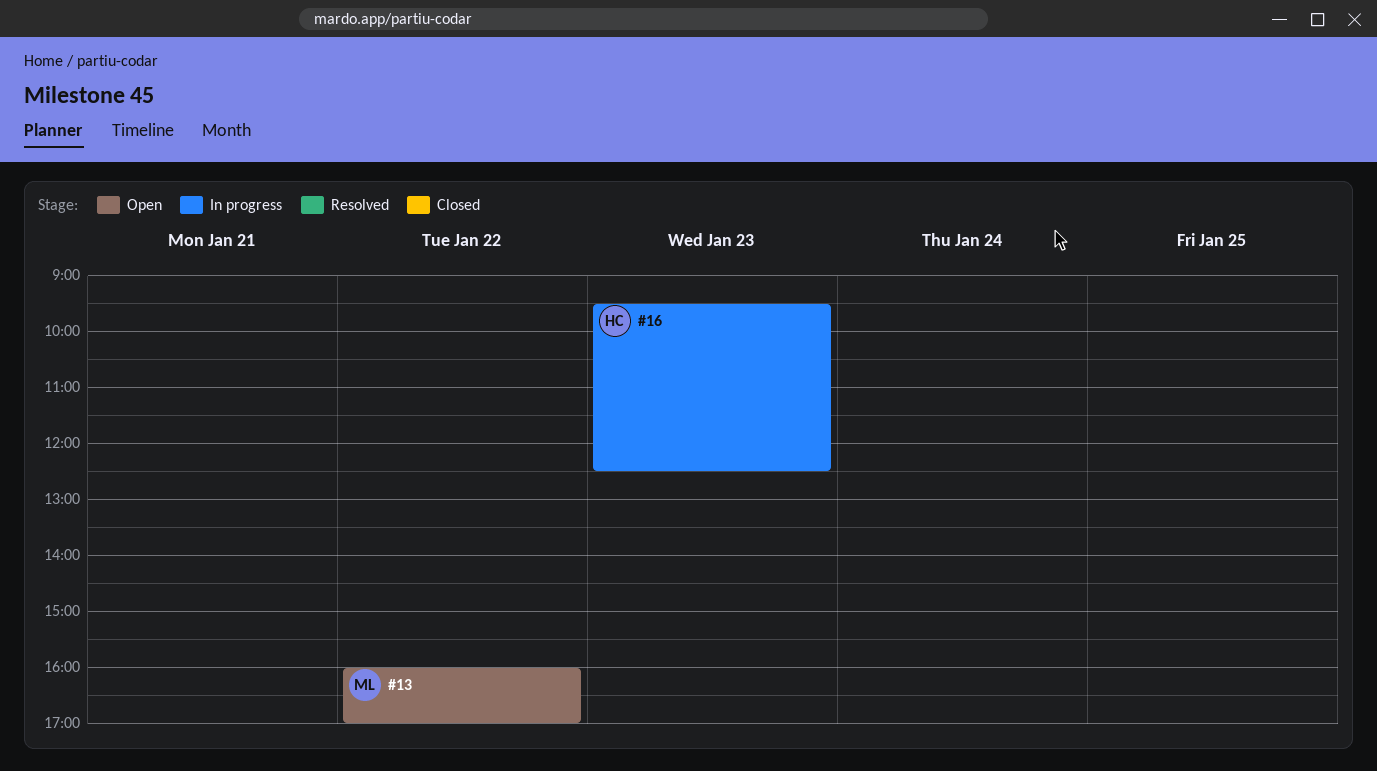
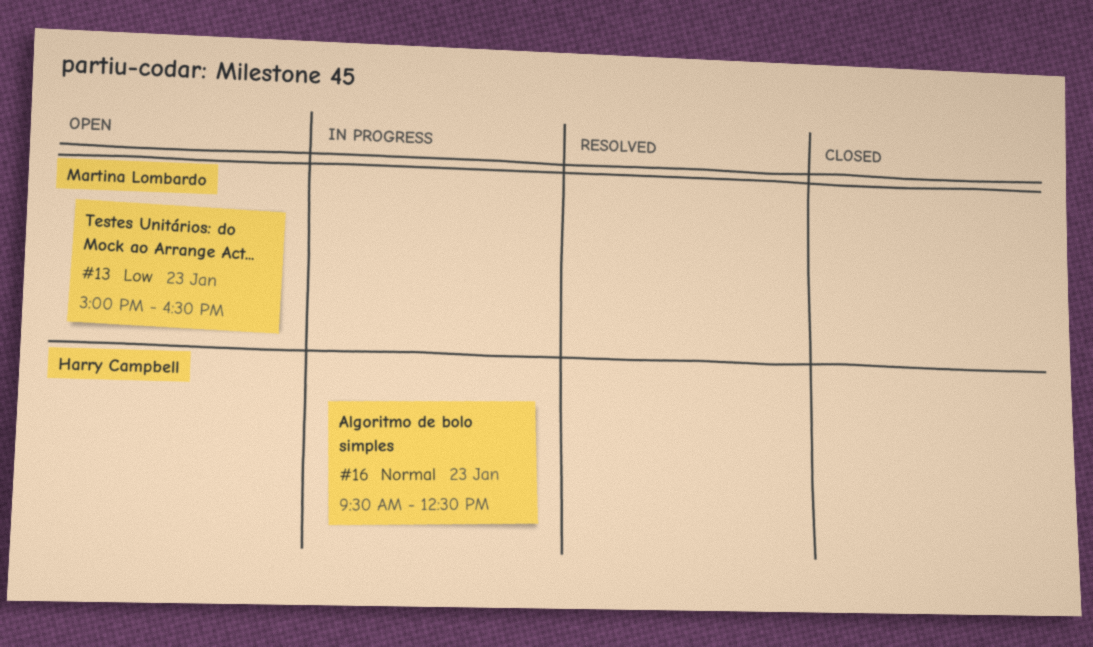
#13, day: Jan 22 -> Jan 23
#13, begins: 16:00 -> 15:00
#13, ends: 17:00 -> 16:30

